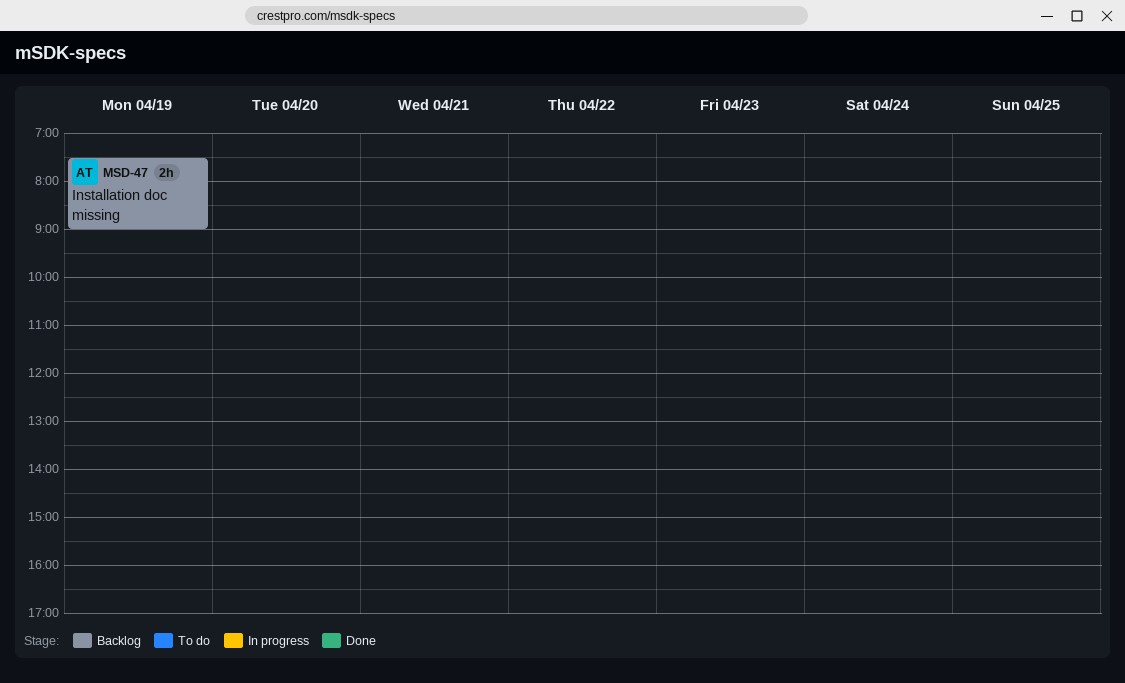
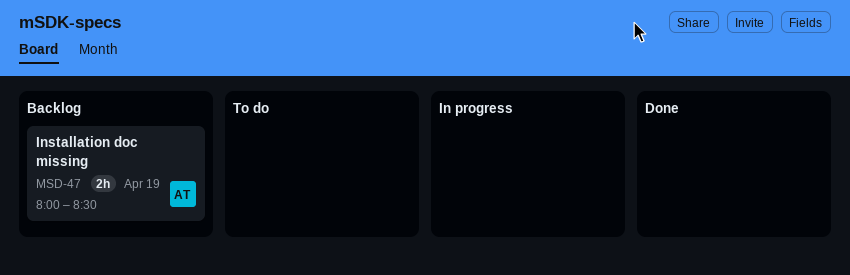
MSD-47, begins: 07:30 -> 08:00
MSD-47, ends: 09:00 -> 08:30

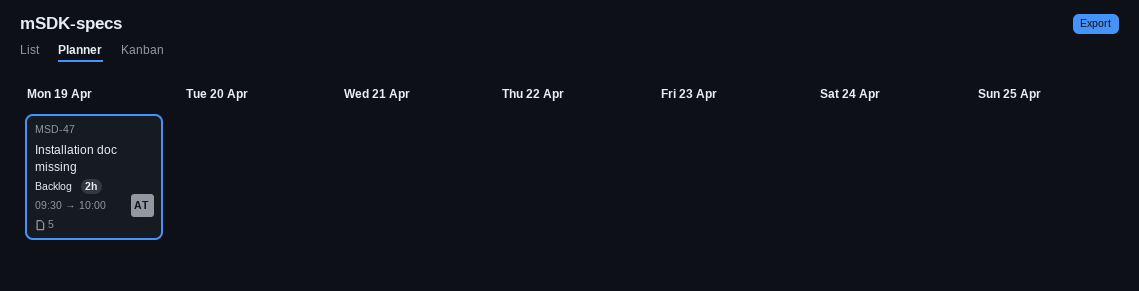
MSD-47, begins: 08:00 -> 09:30
MSD-47, ends: 08:30 -> 10:00

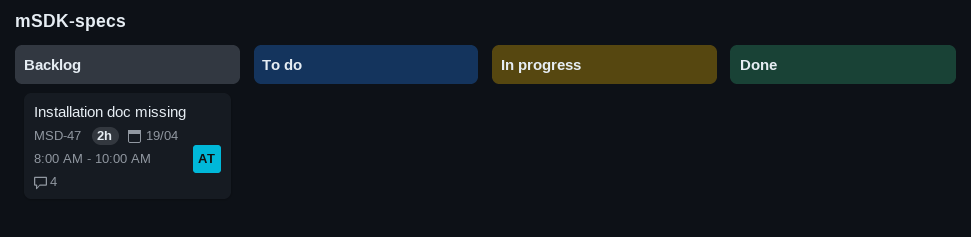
MSD-47, begins: 09:30 -> 08:00

